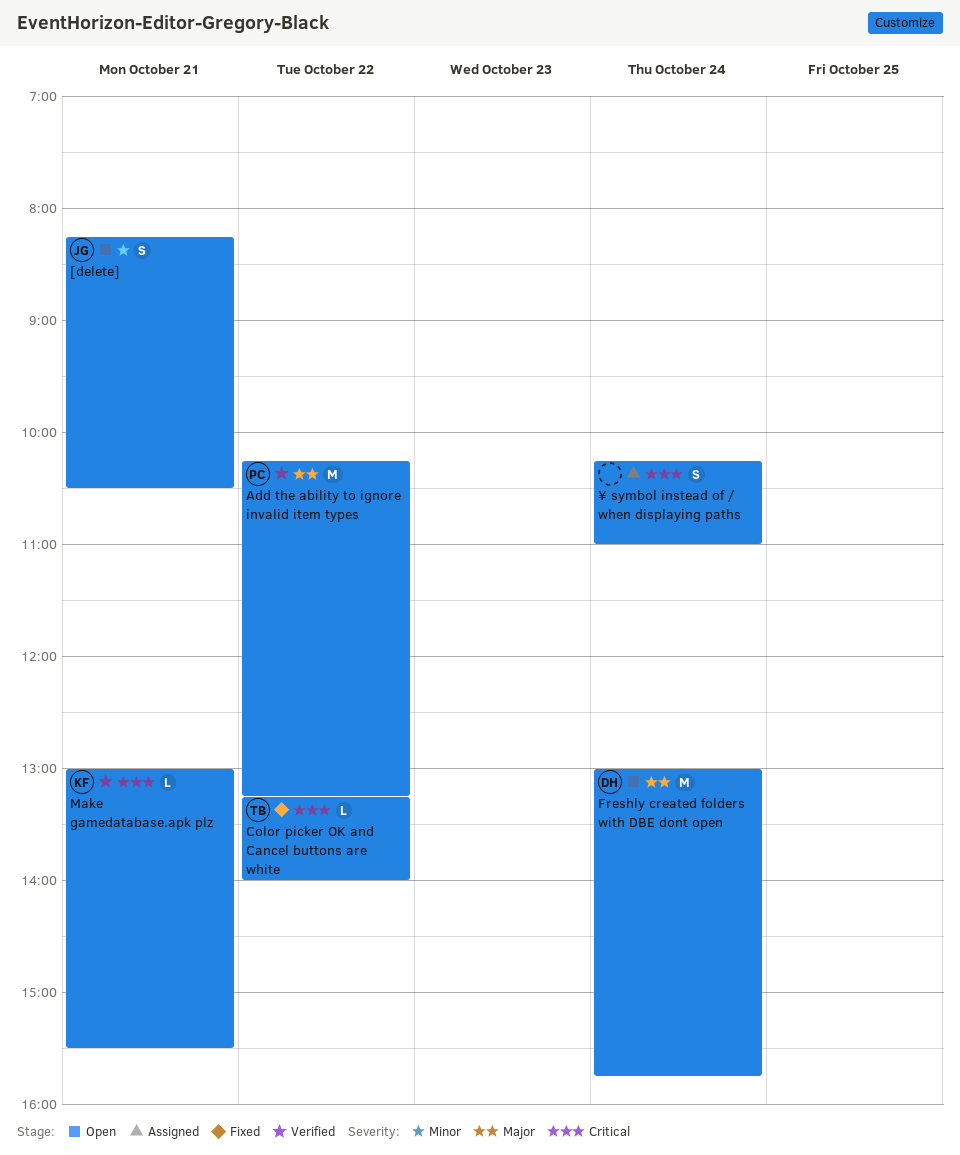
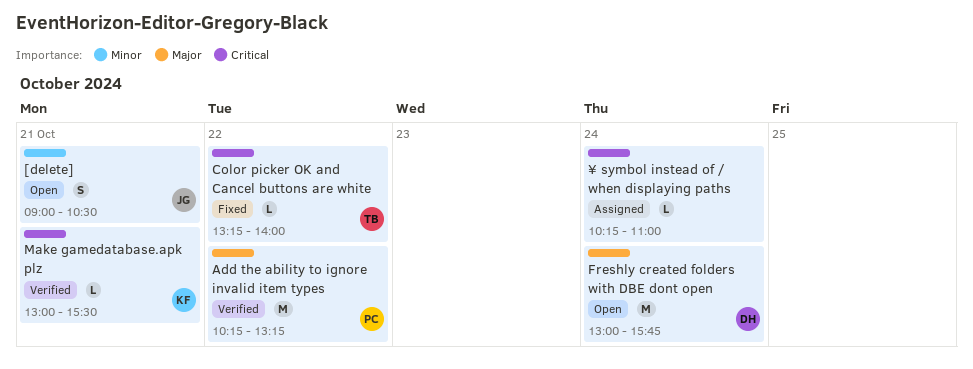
[delete], begins: 08:15 -> 09:00
¥ symbol instead of / when displaying paths, estimate: S -> L

